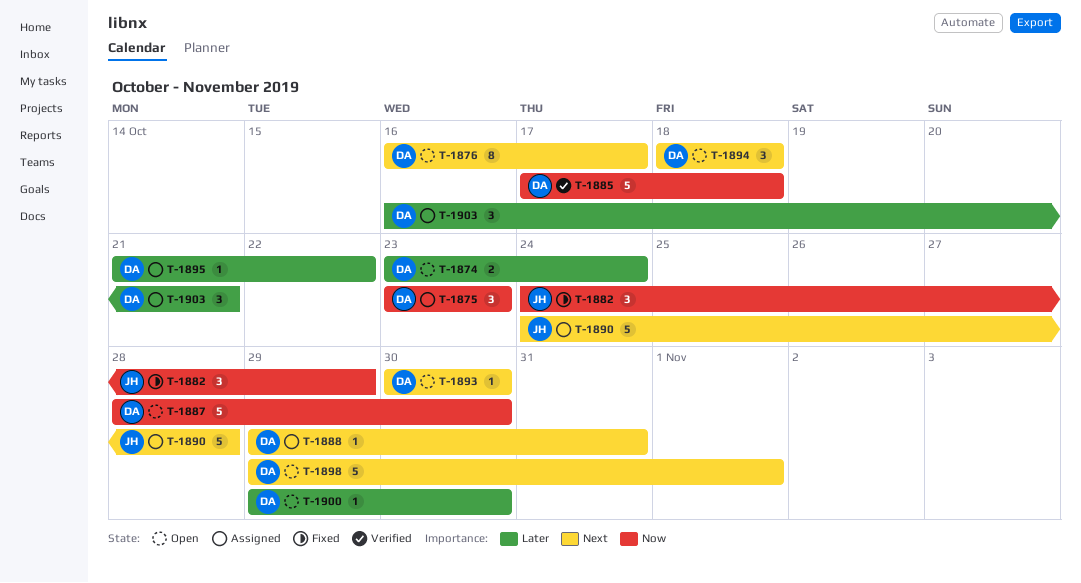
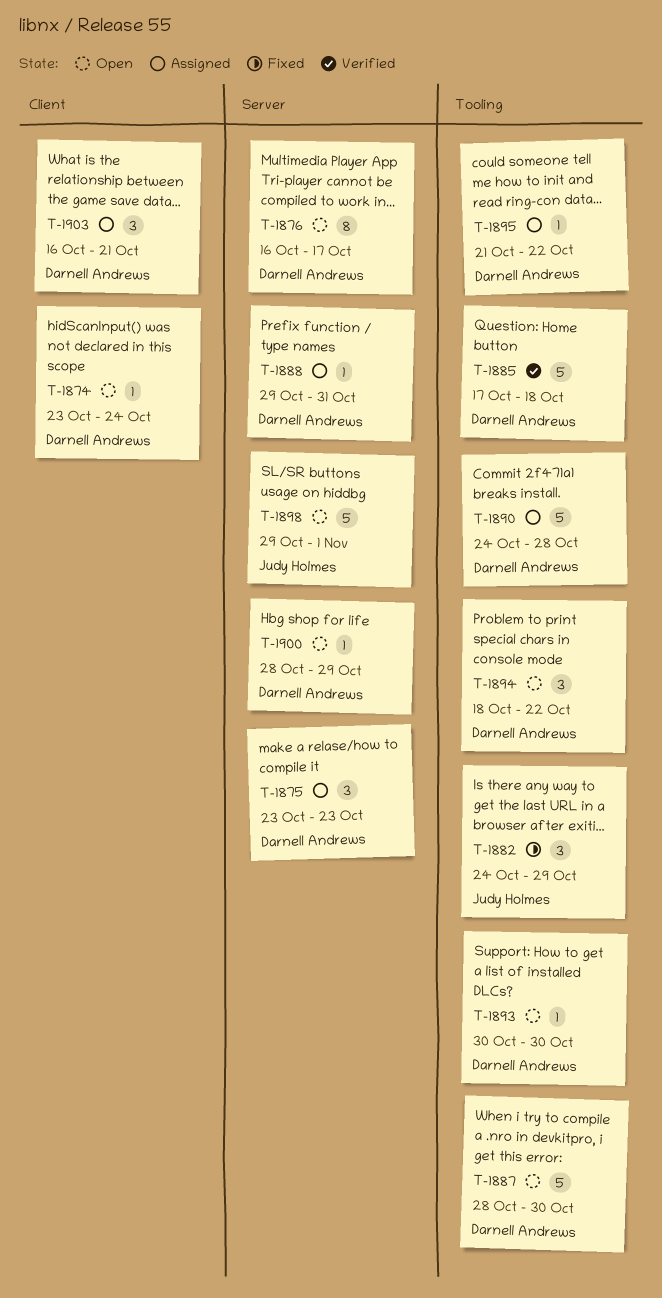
T-1874, estimate: 2 -> 1
T-1890, owner: Judy Holmes -> Darnell Andrews
T-1894, due: Oct 18 -> Oct 22
T-1898, owner: Darnell Andrews -> Judy Holmes
T-1900, start: Oct 29 -> Oct 28
T-1900, due: Oct 30 -> Oct 29

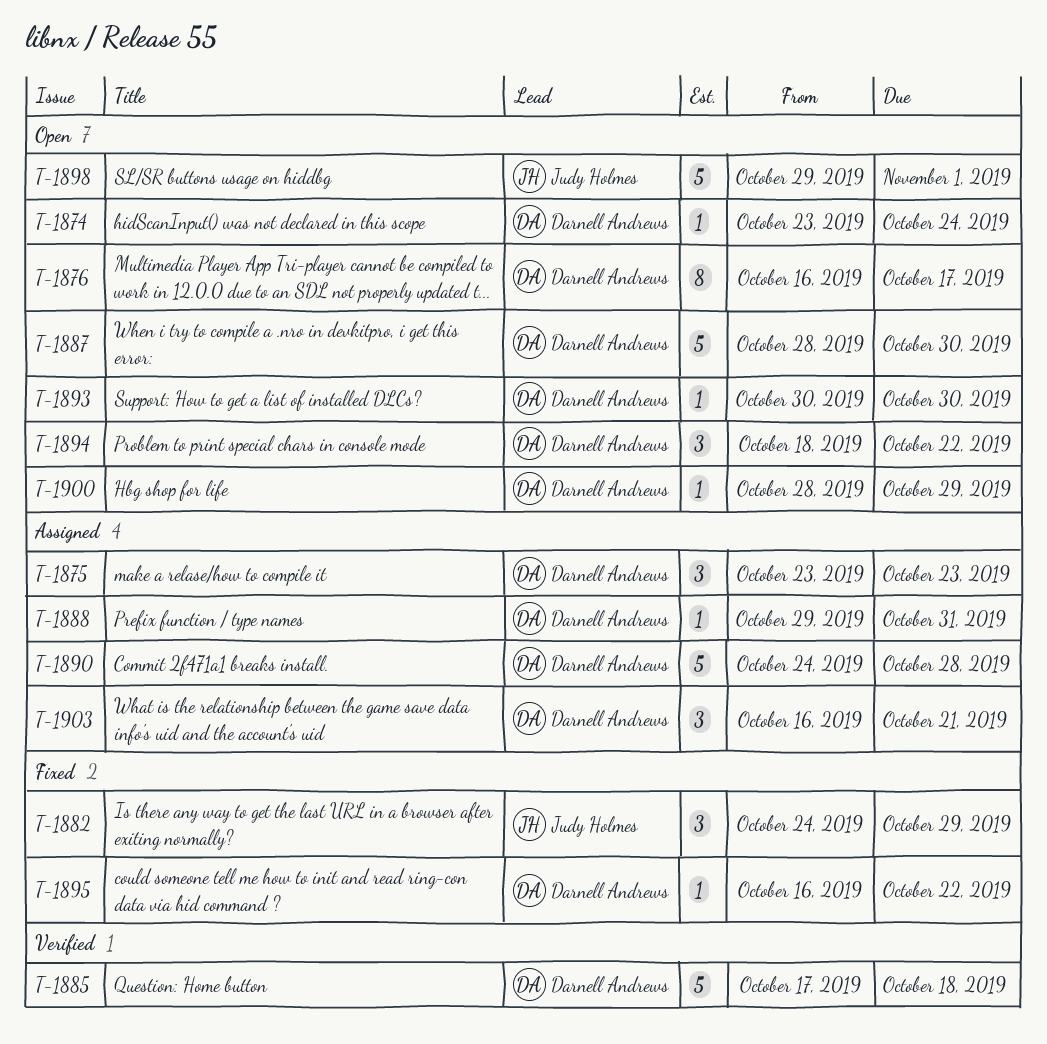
T-1895, status: Assigned -> Fixed
T-1895, start: Oct 21 -> Oct 16

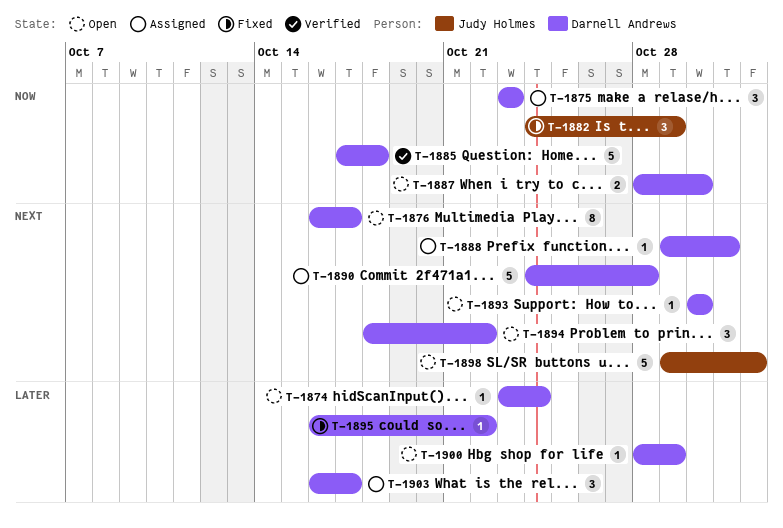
T-1887, estimate: 5 -> 2
T-1903, due: Oct 21 -> Oct 17

